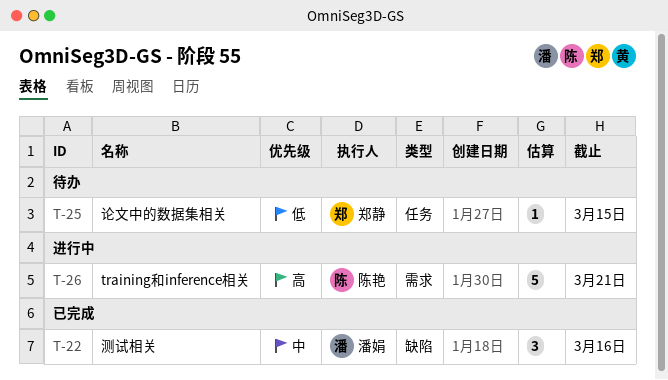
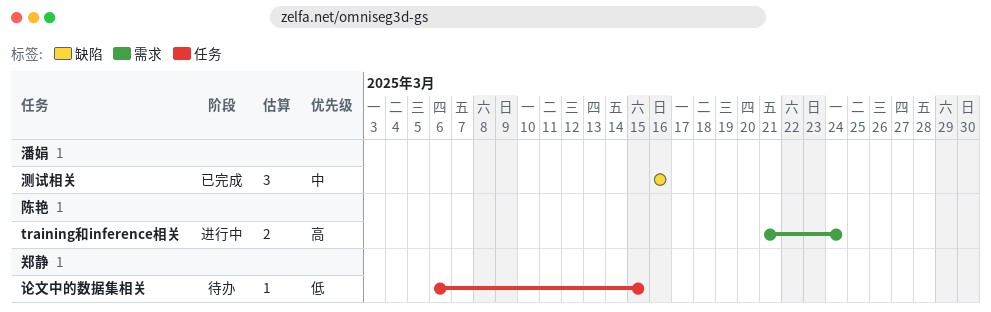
training和inference相关, estimate: 5 -> 2
training和inference相关, due: Mar 21 -> Mar 24

